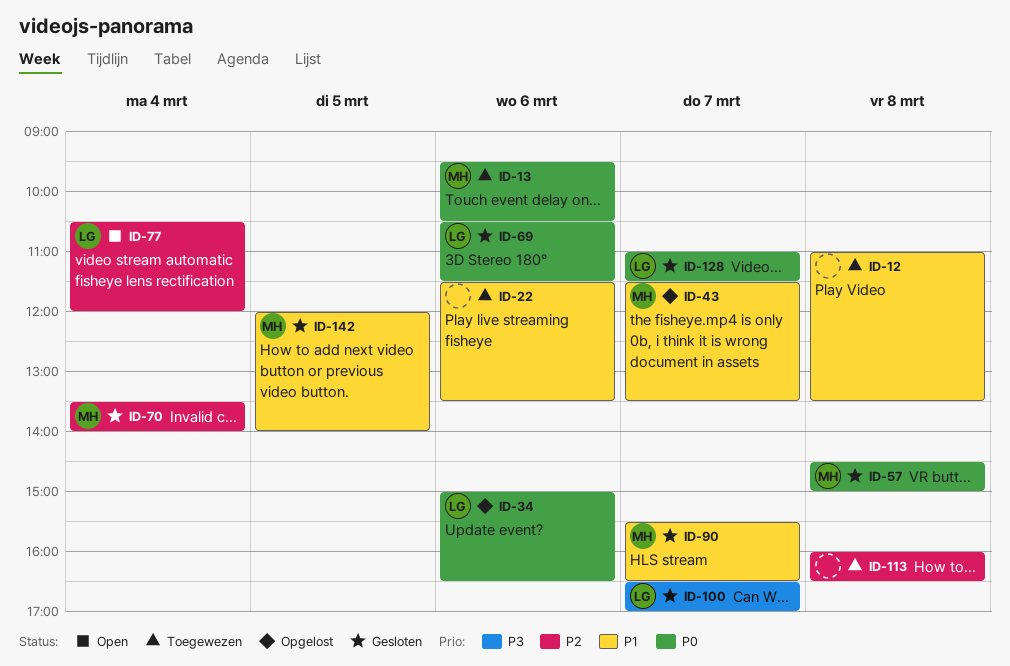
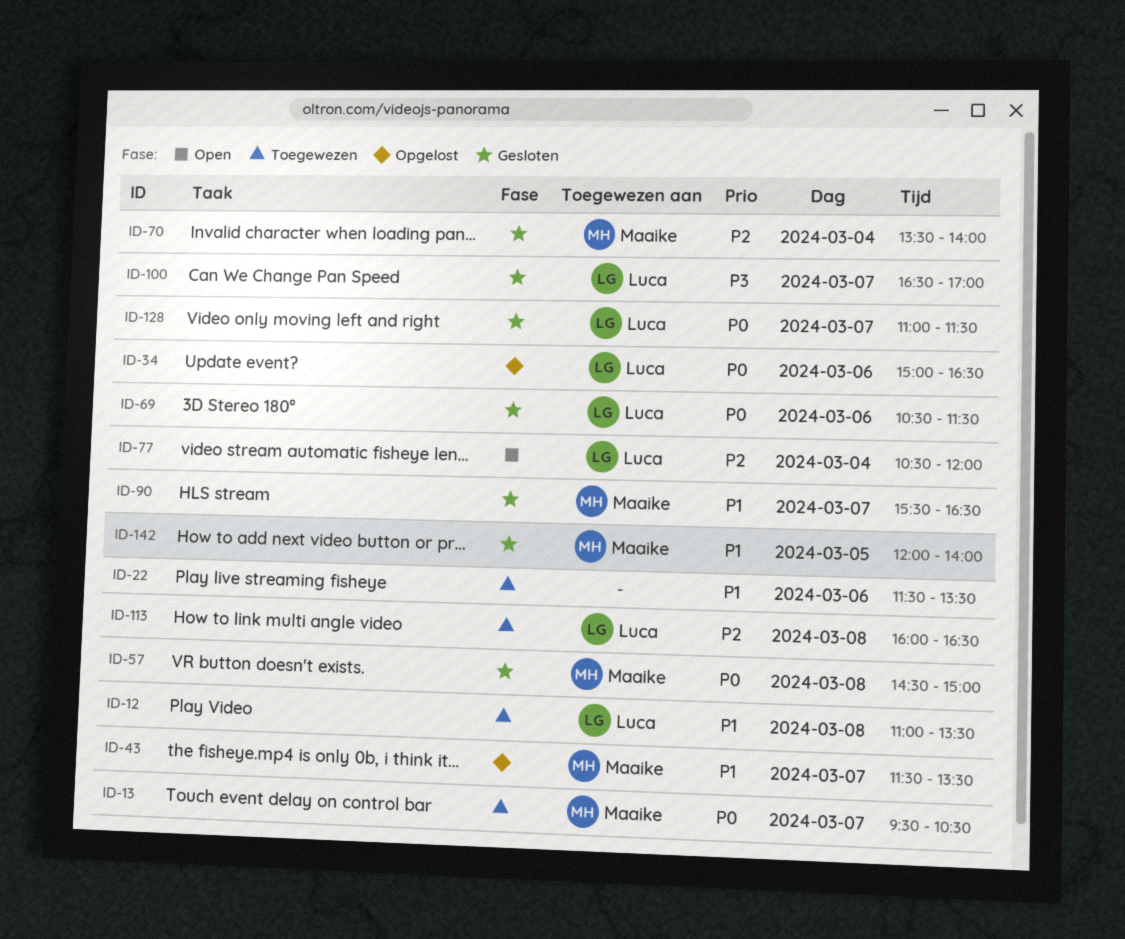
ID-12, owner: none -> Luca
ID-13, day: Mar 6 -> Mar 7
ID-113, owner: none -> Luca

